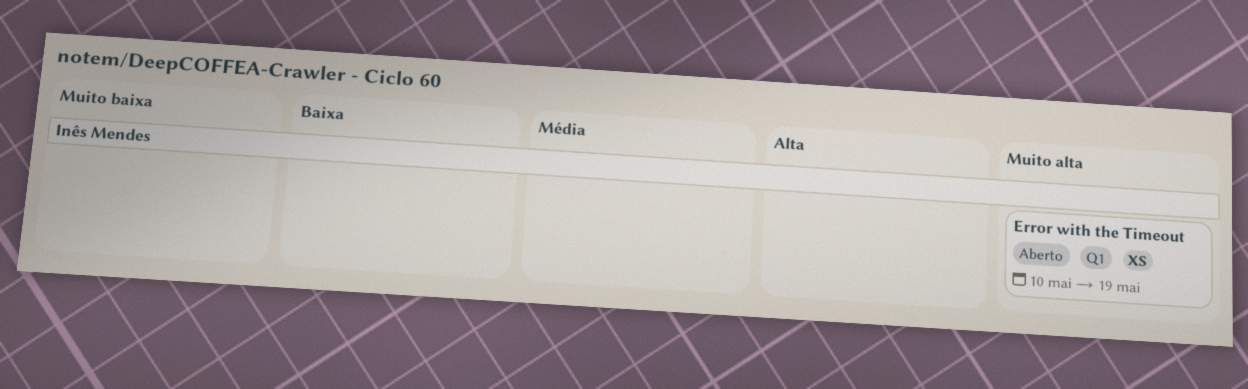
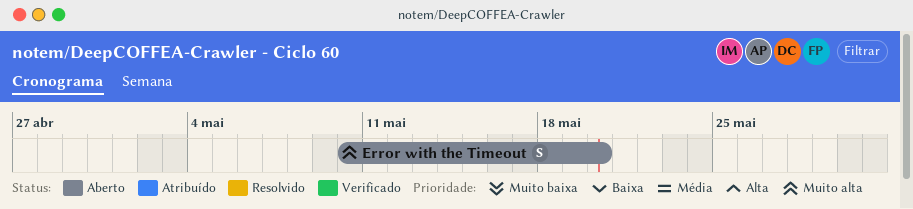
Error with the Timeout, estimate: XS -> S
Error with the Timeout, due: May 19 -> May 20

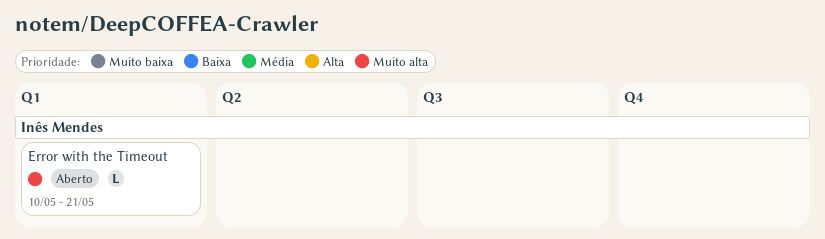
Error with the Timeout, estimate: S -> L
Error with the Timeout, due: May 20 -> May 21

